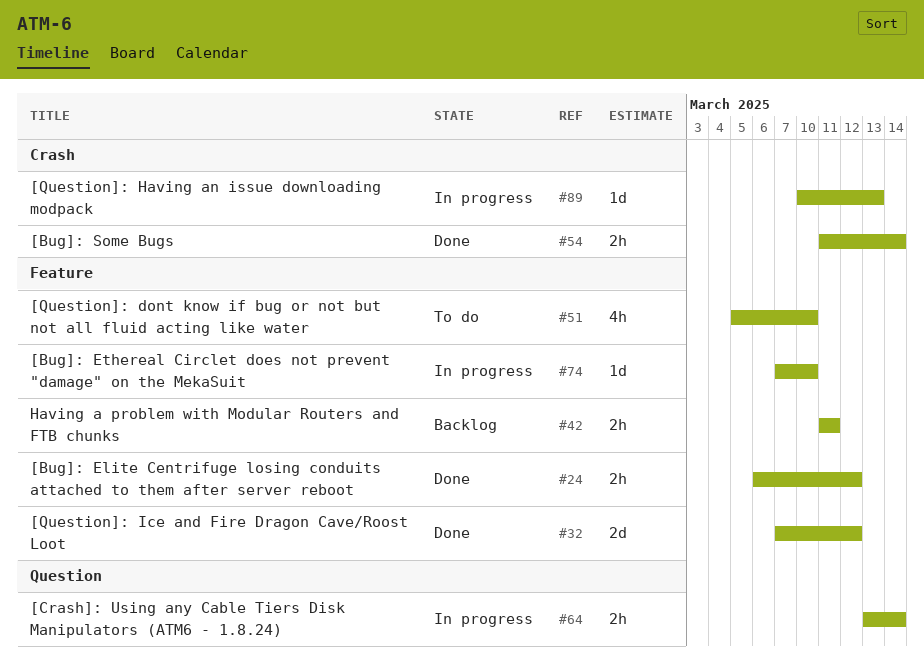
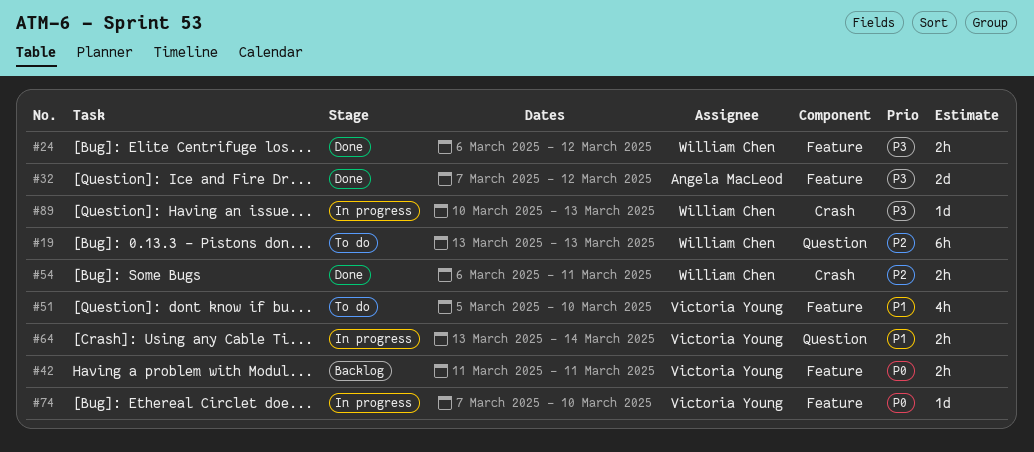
#19: none -> present
#54, start: Mar 11 -> Mar 6
#54, due: Mar 14 -> Mar 11

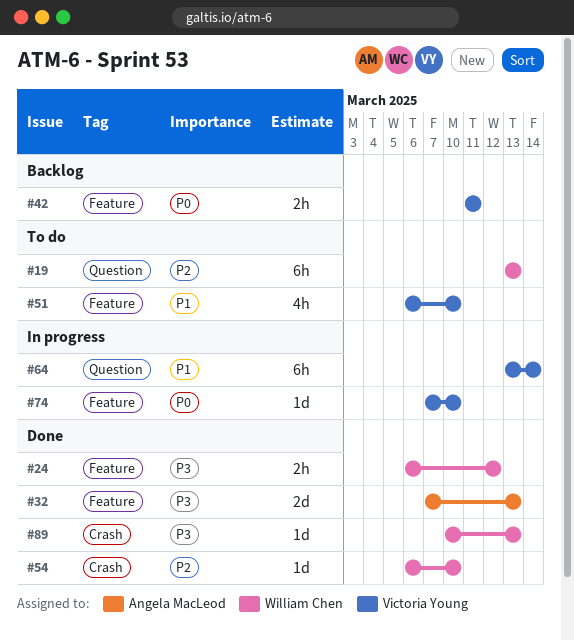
#32, due: Mar 12 -> Mar 13
#51, start: Mar 5 -> Mar 6
#54, estimate: 2h -> 1d
#54, due: Mar 11 -> Mar 10
#64, estimate: 2h -> 6h
#89, status: In progress -> Done

